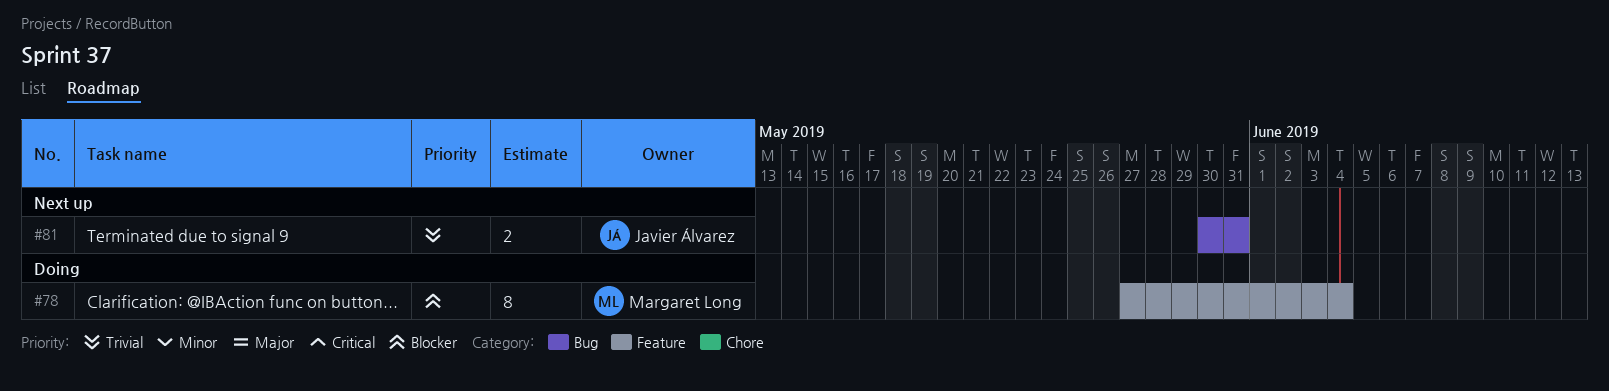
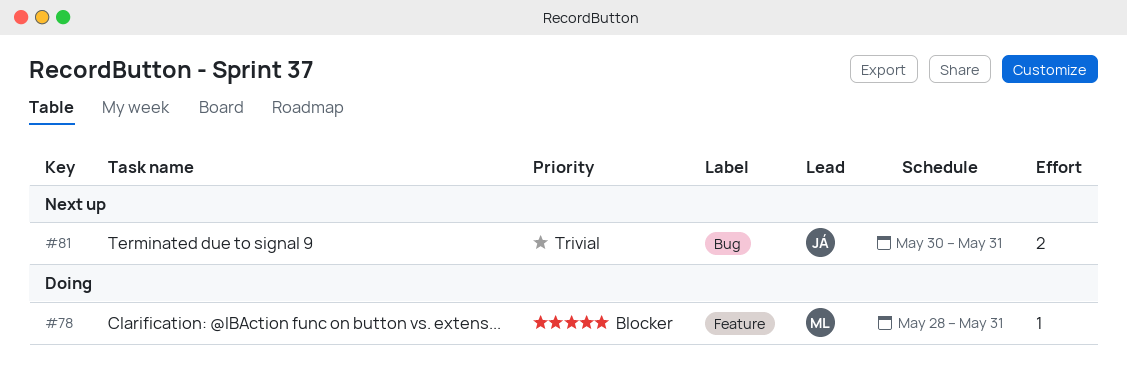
#78, estimate: 8 -> 1
#78, start: May 27 -> May 28
#78, due: Jun 4 -> May 31

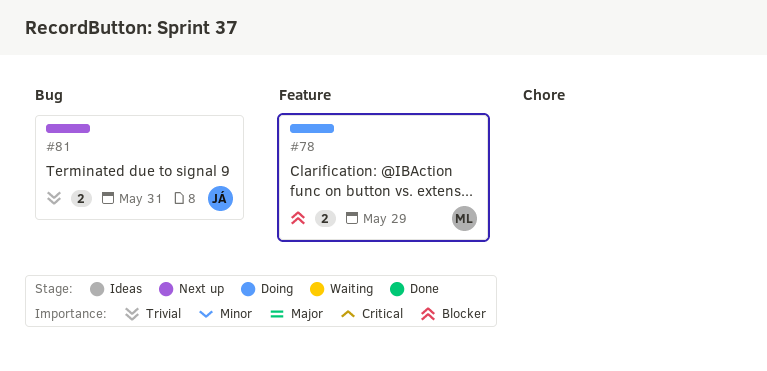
#78, estimate: 1 -> 2
#78, due: May 31 -> May 29

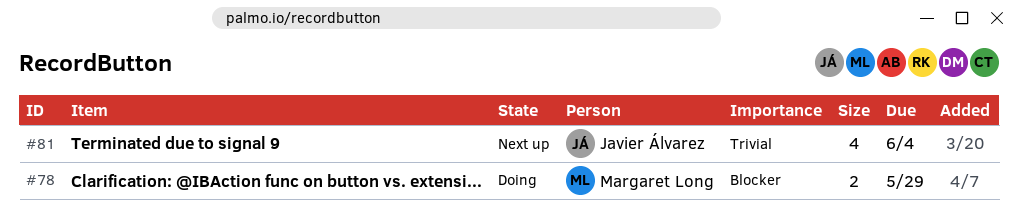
#81, estimate: 2 -> 4
#81, due: May 31 -> Jun 4

